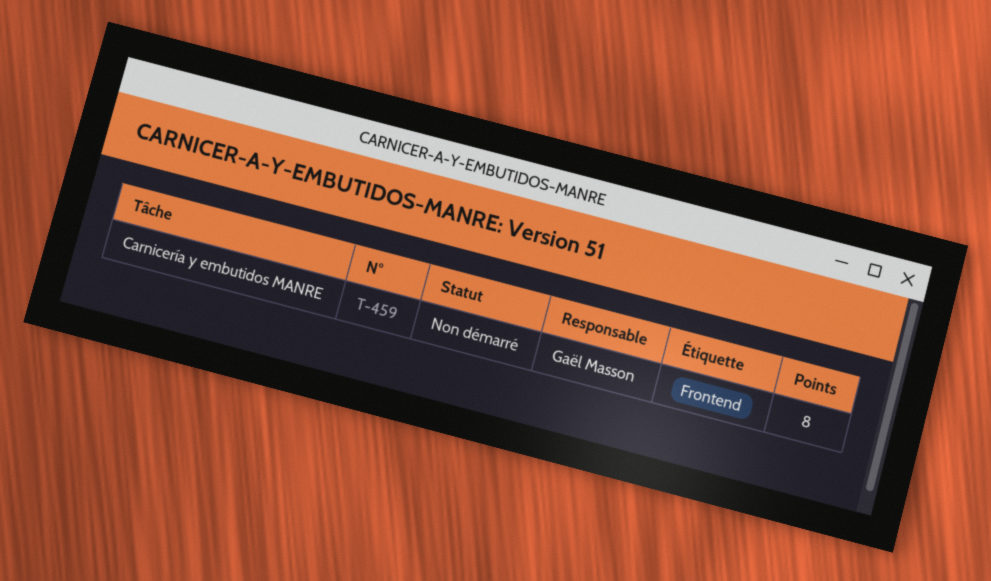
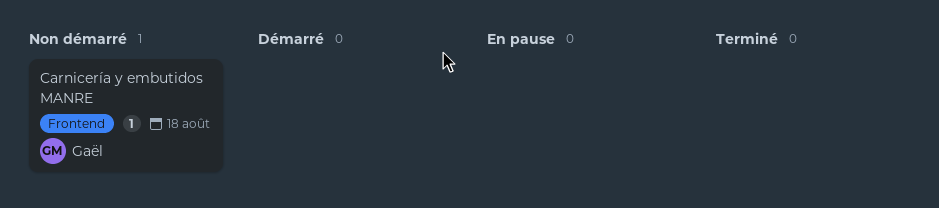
Carnicería y embutidos MANRE, estimate: 8 -> 1

